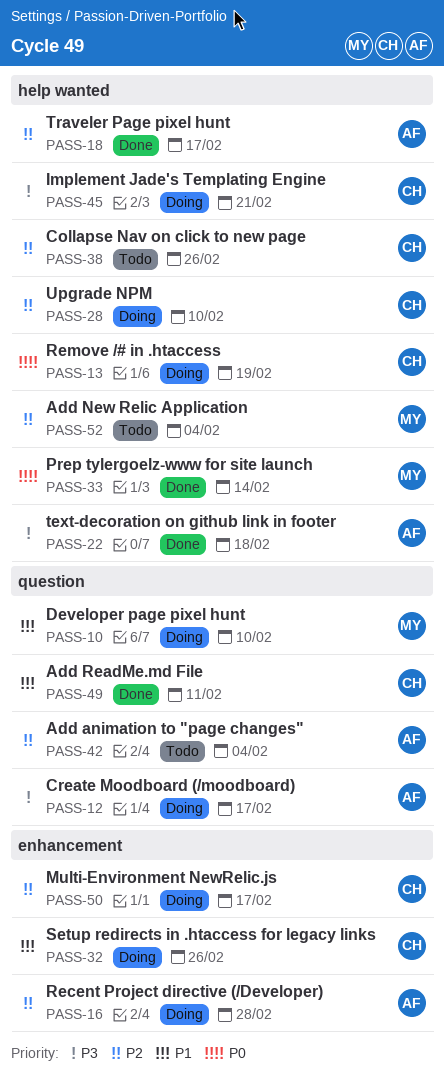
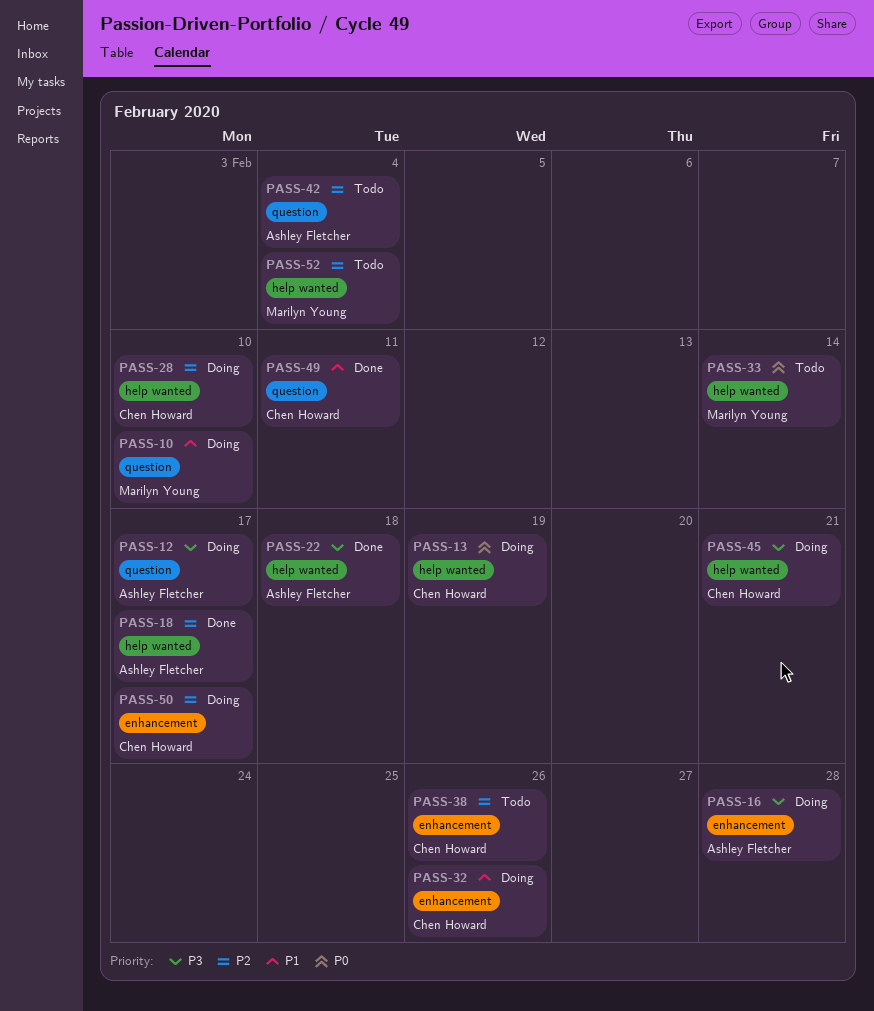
PASS-16, priority: P2 -> P3
PASS-33, status: Done -> Todo
PASS-38, label: help wanted -> enhancement

